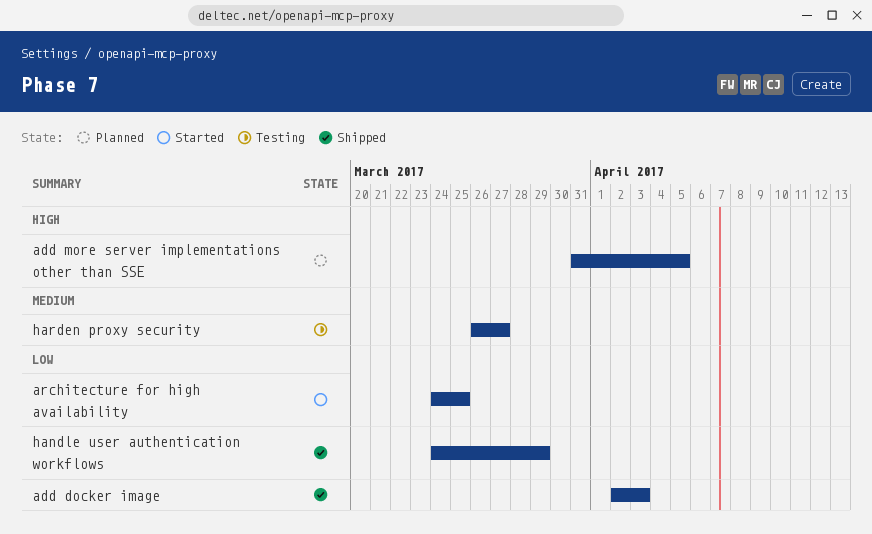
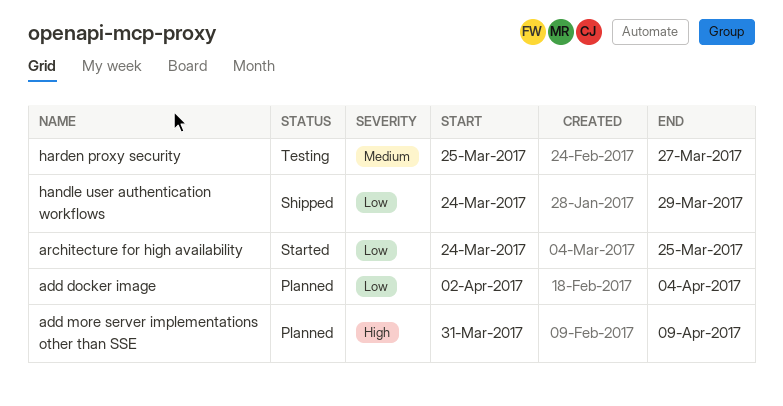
add docker image, status: Shipped -> Planned
add docker image, due: Apr 3 -> Apr 4
add more server implementations other than SSE, due: Apr 5 -> Apr 9
harden proxy security, start: Mar 26 -> Mar 25

